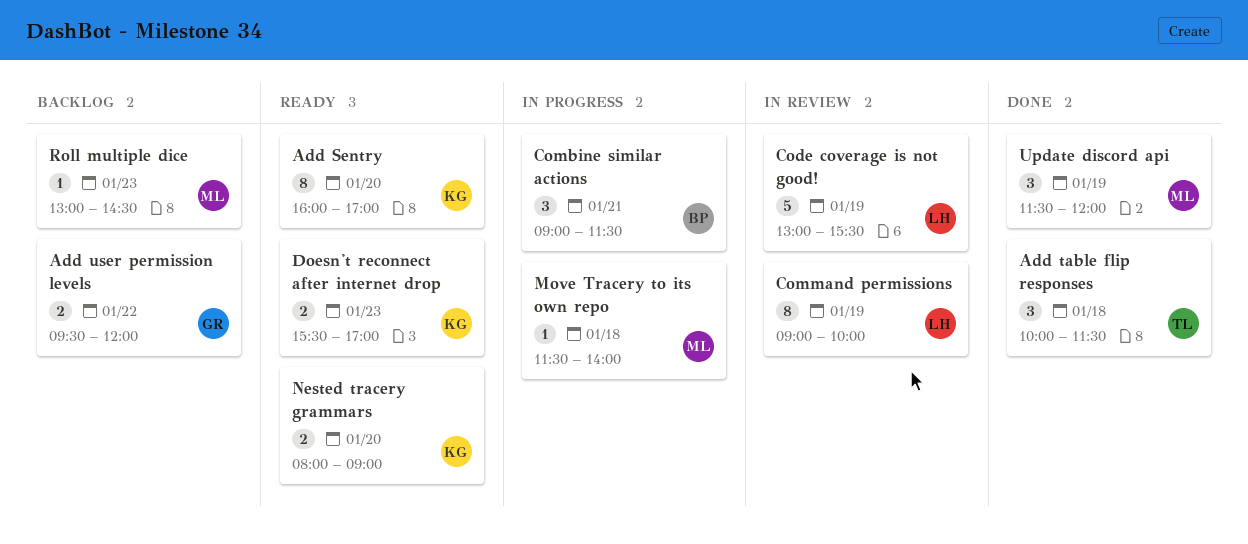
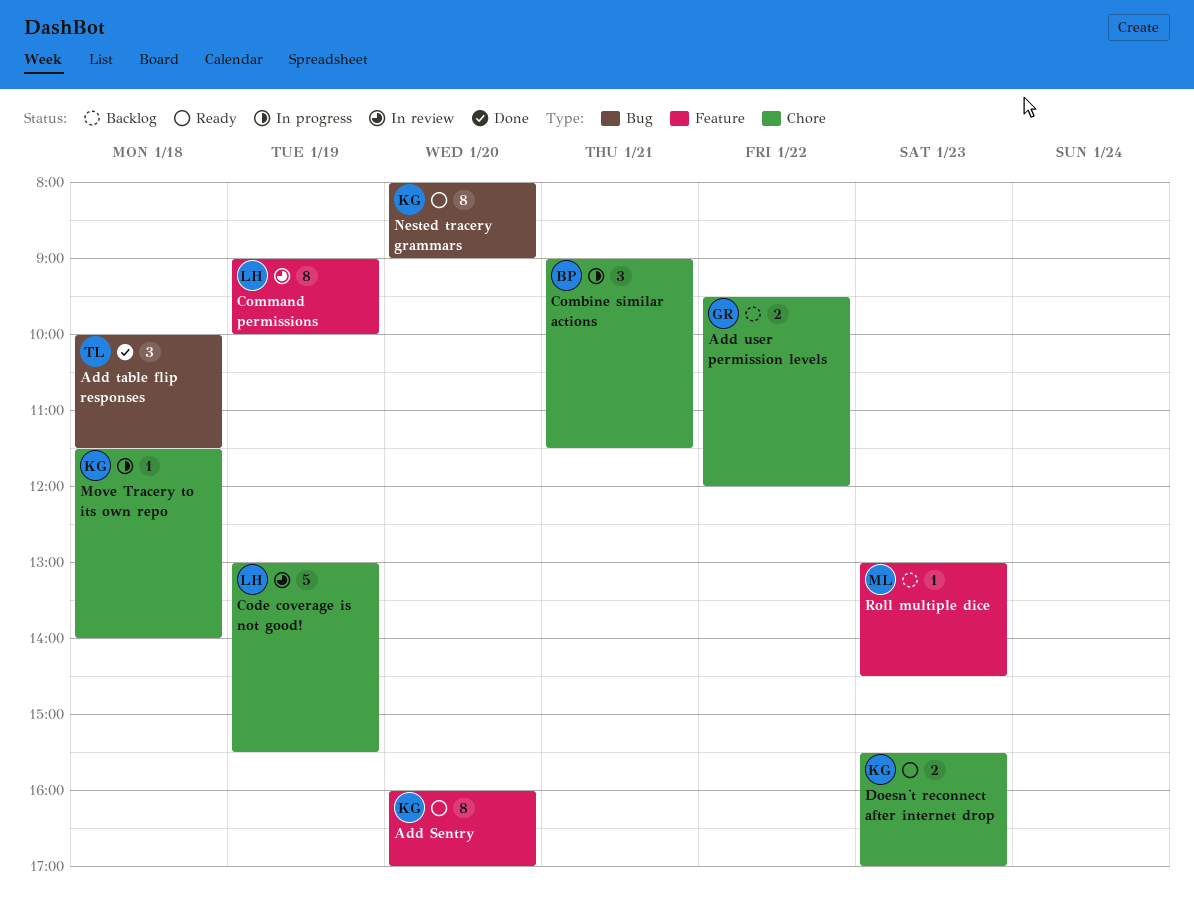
Move Tracery to its own repo, owner: ML -> KG
Nested tracery grammars, estimate: 2 -> 8
Update discord api: present -> none

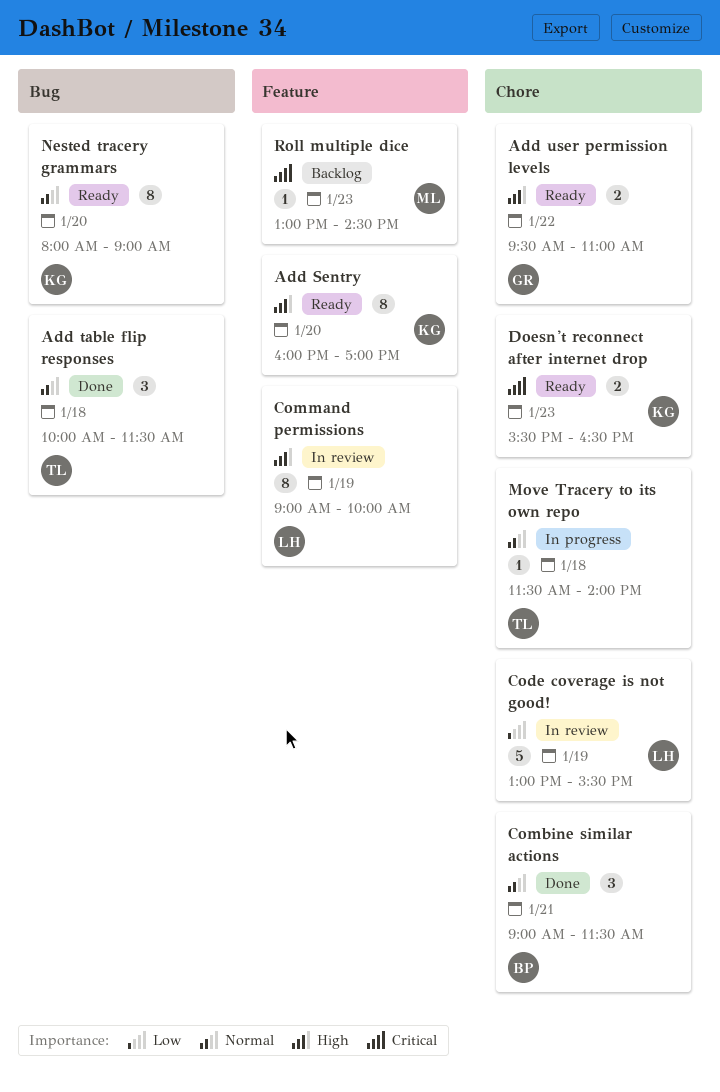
Add user permission levels, status: Backlog -> Ready
Add user permission levels, ends: 12:00 -> 11:00
Combine similar actions, status: In progress -> Done
Doesn't reconnect after internet drop, ends: 17:00 -> 16:30
Move Tracery to its own repo, owner: KG -> TL

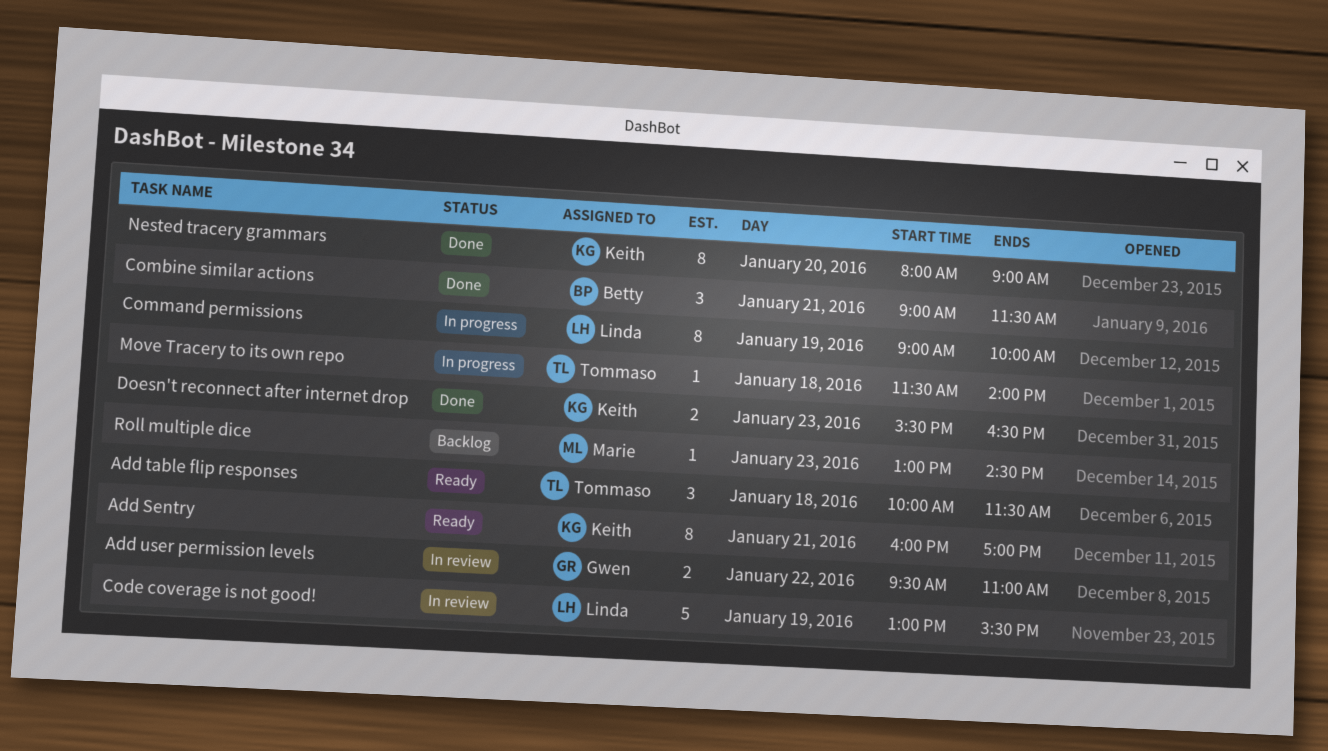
Add Sentry, day: Jan 20 -> Jan 21
Add table flip responses, status: Done -> Ready
Add user permission levels, status: Ready -> In review
Command permissions, status: In review -> In progress
Doesn't reconnect after internet drop, status: Ready -> Done
Nested tracery grammars, status: Ready -> Done

